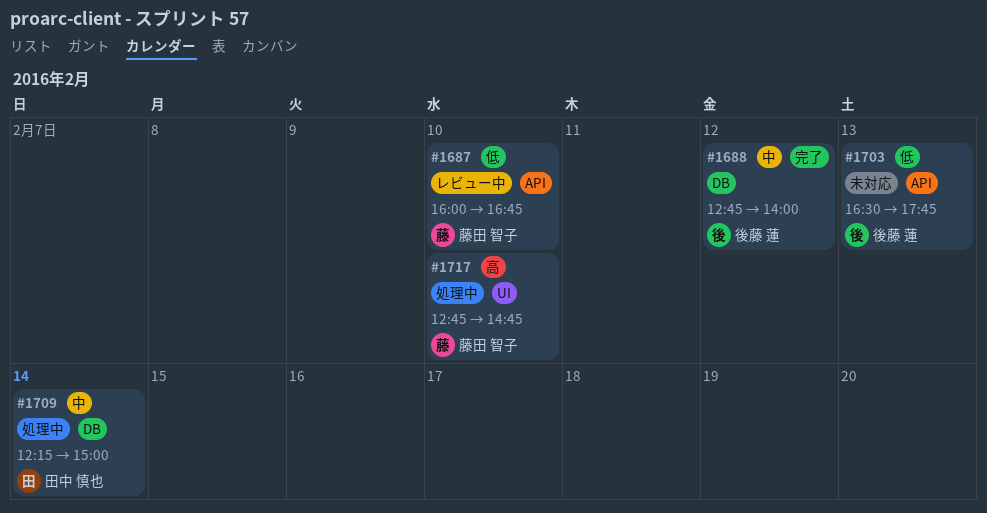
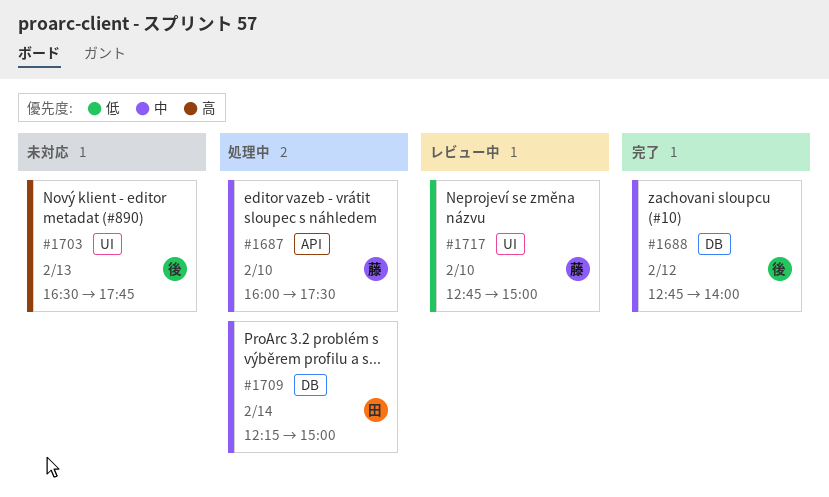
#1687, status: レビュー中 -> 処理中
#1687, priority: 低 -> 中
#1687, ends: 16:45 -> 17:30
#1703, priority: 低 -> 高
#1703, label: API -> UI
#1717, status: 処理中 -> レビュー中
#1717, priority: 高 -> 低
#1717, ends: 14:45 -> 15:00

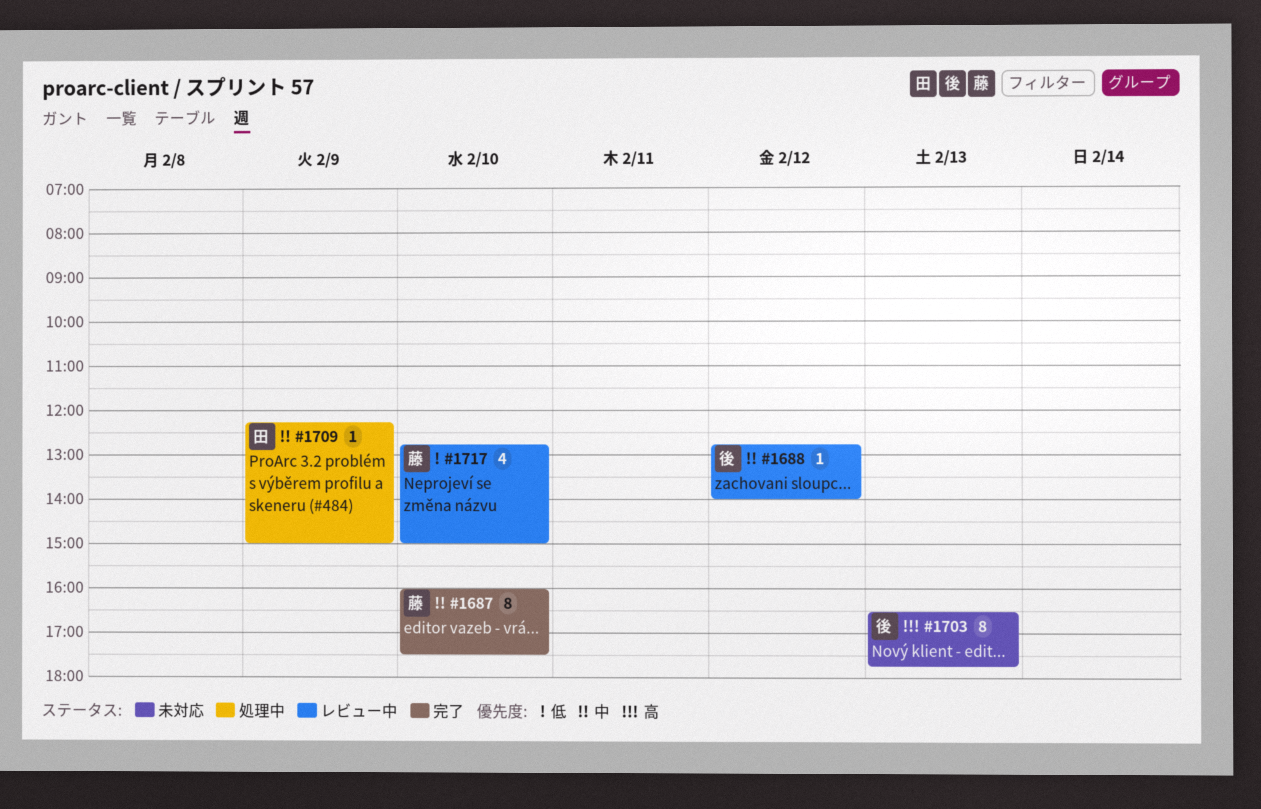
#1687, status: 処理中 -> 完了
#1688, status: 完了 -> レビュー中
#1709, day: Feb 14 -> Feb 9

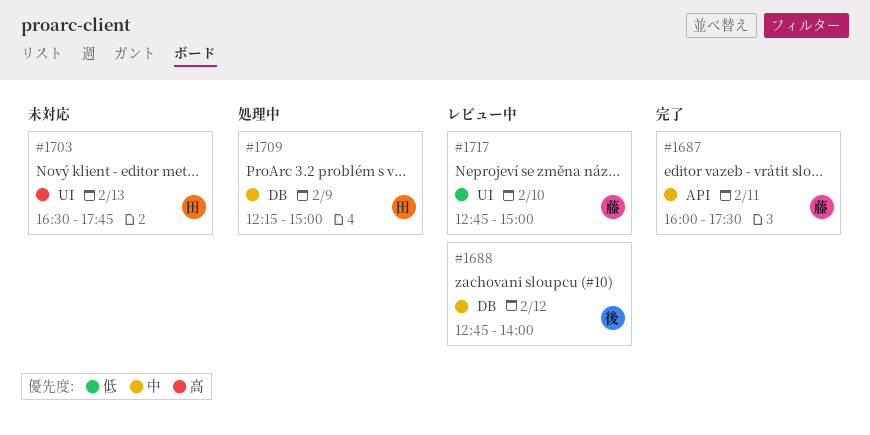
#1687, day: Feb 10 -> Feb 11
#1703, owner: 後 -> 田

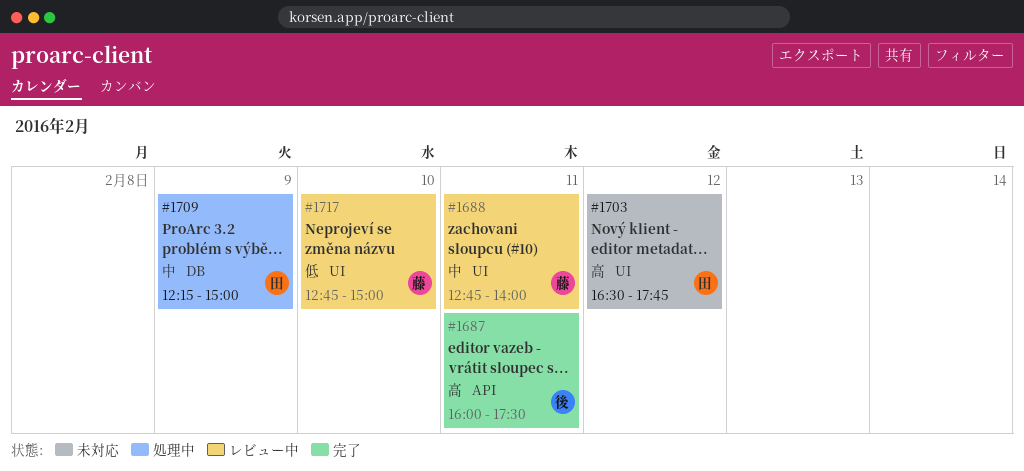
#1687, owner: 藤 -> 後
#1687, priority: 中 -> 高
#1688, owner: 後 -> 藤
#1688, label: DB -> UI
#1688, day: Feb 12 -> Feb 11
#1703, day: Feb 13 -> Feb 12

